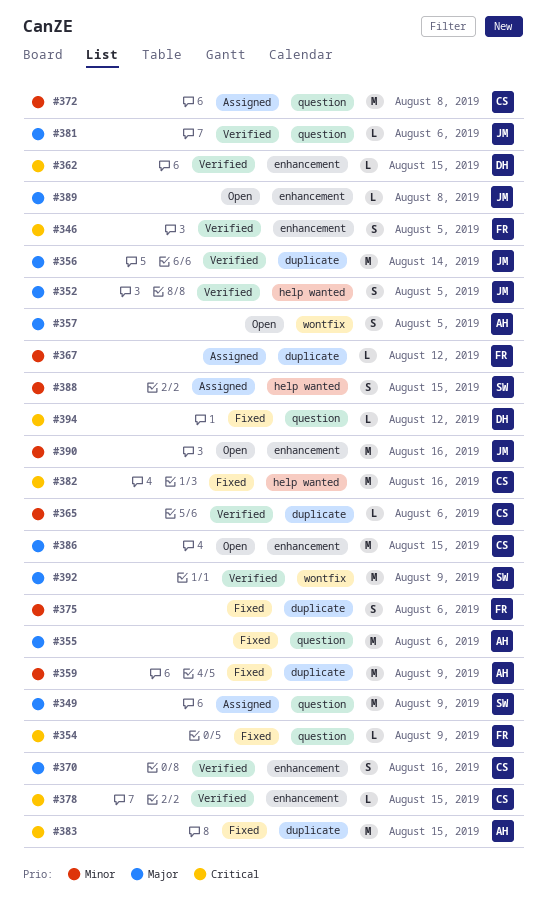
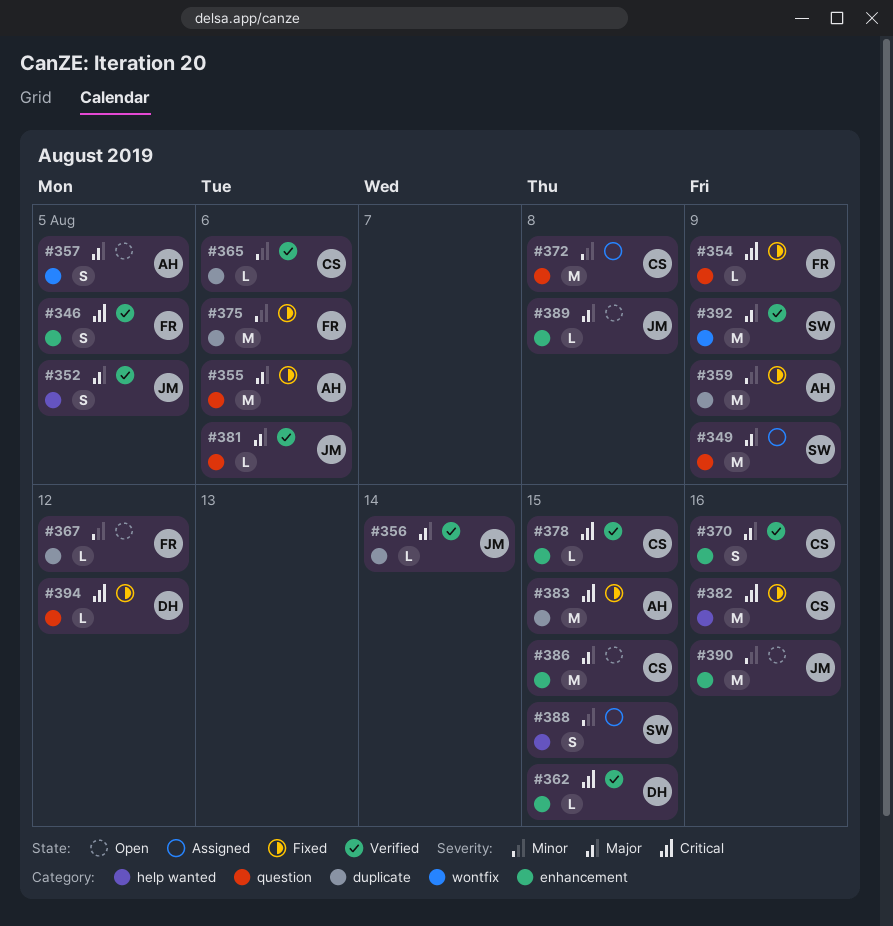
#356, estimate: M -> L
#367, status: Assigned -> Open
#375, estimate: S -> M

